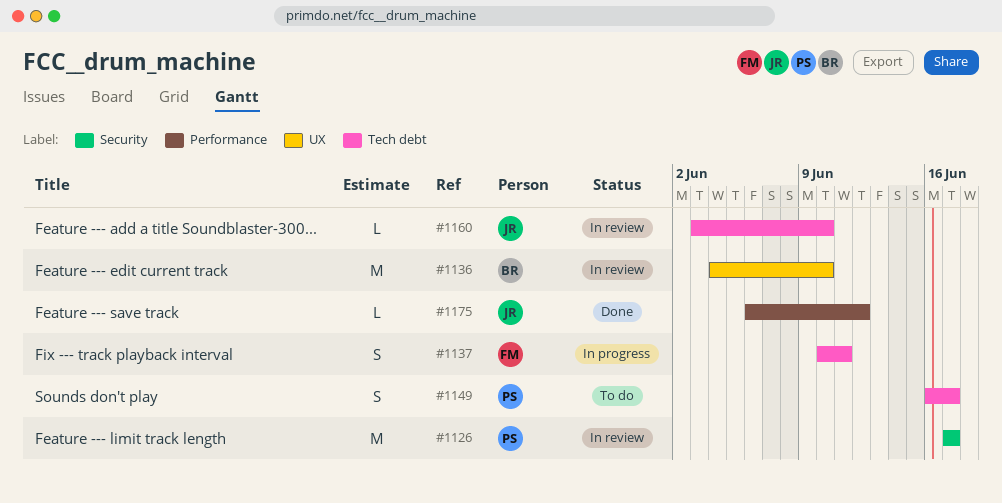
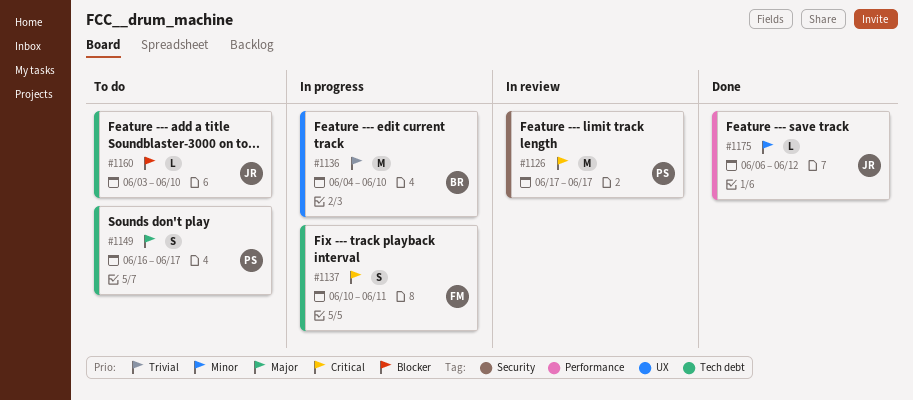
#1136, status: In review -> In progress
#1160, status: In review -> To do

